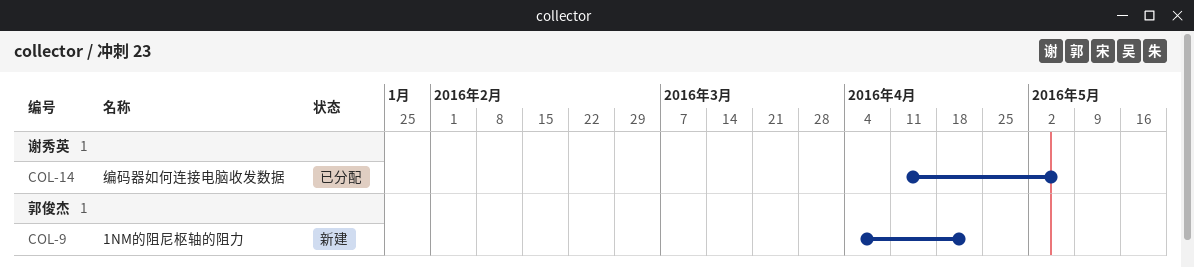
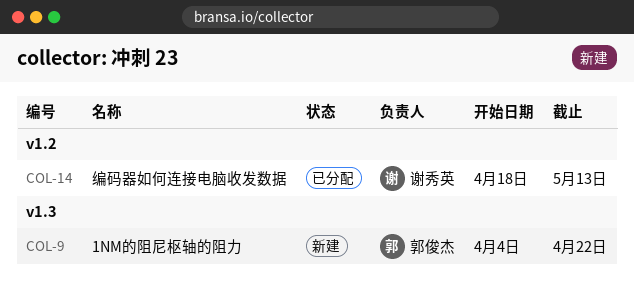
COL-14, start: Apr 11 -> Apr 18
COL-14, due: May 6 -> May 13

